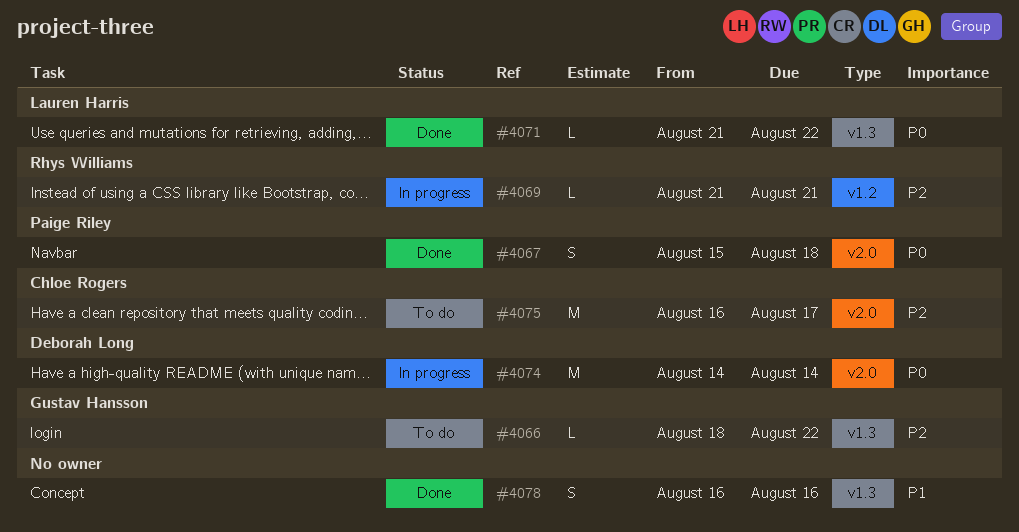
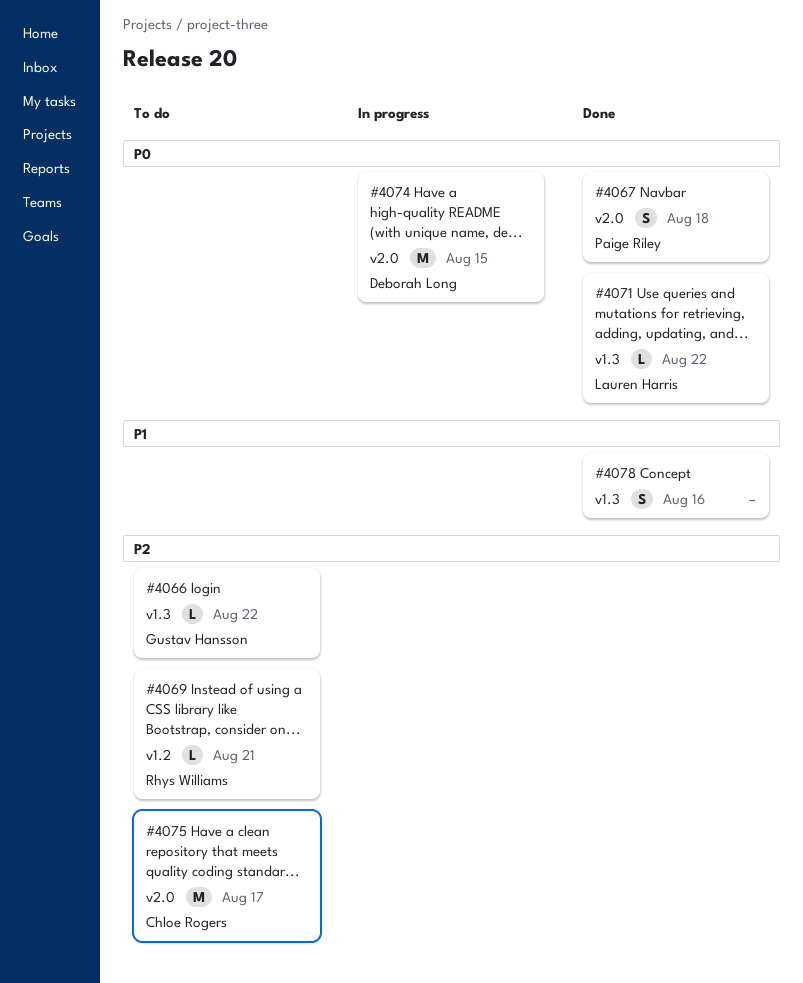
#4069, status: In progress -> To do
#4074, due: Aug 14 -> Aug 15

